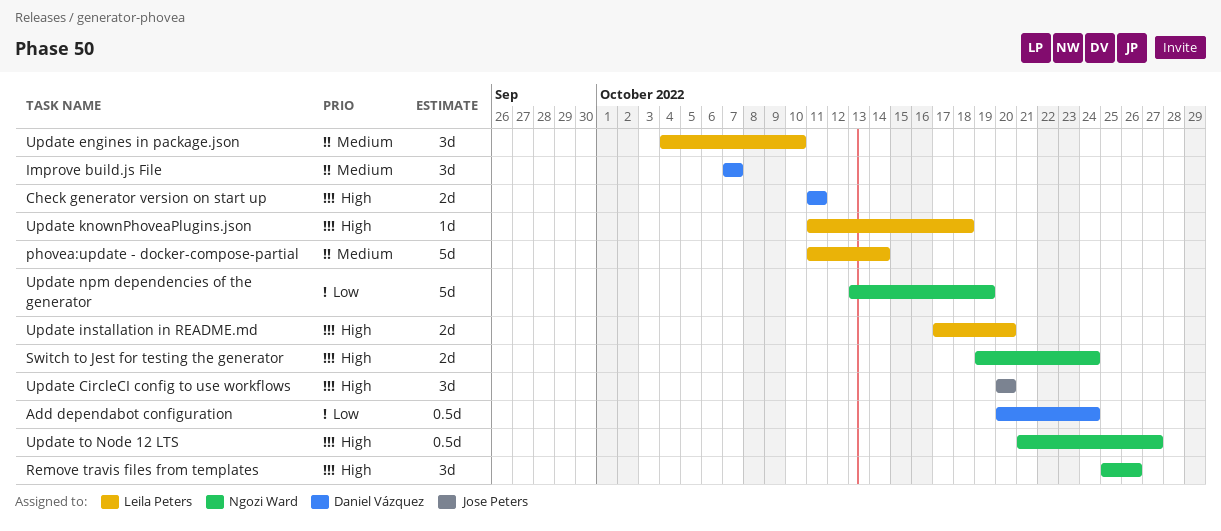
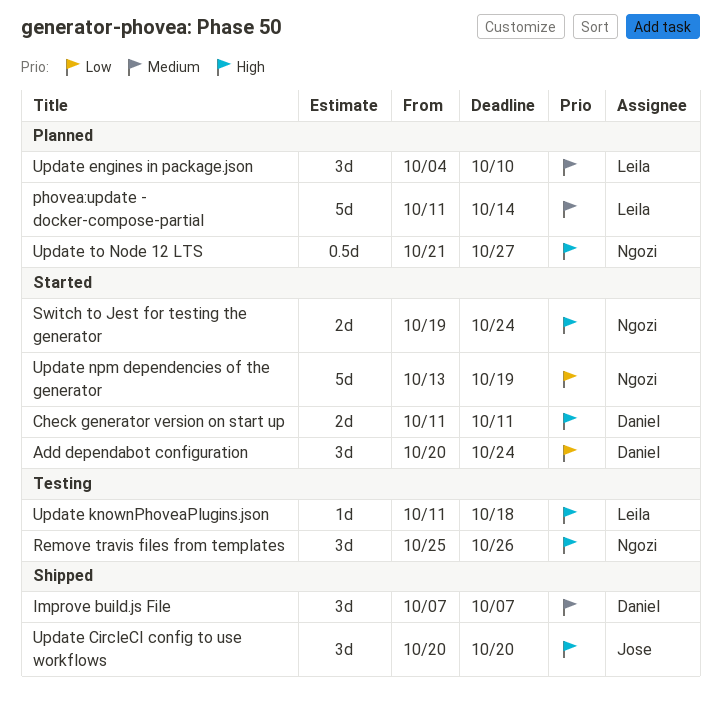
Add dependabot configuration, estimate: 0.5d -> 3d
Update installation in README.md: present -> none

